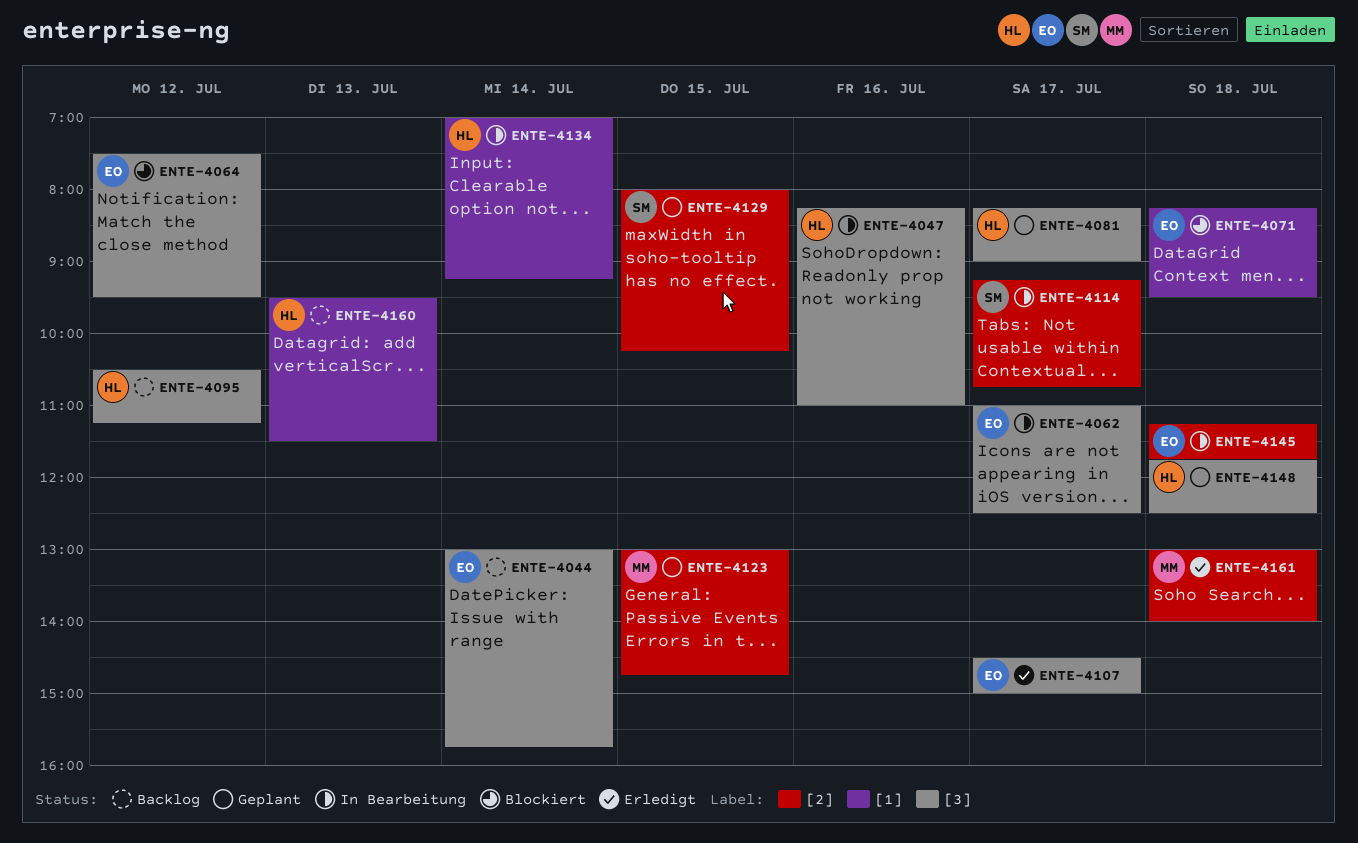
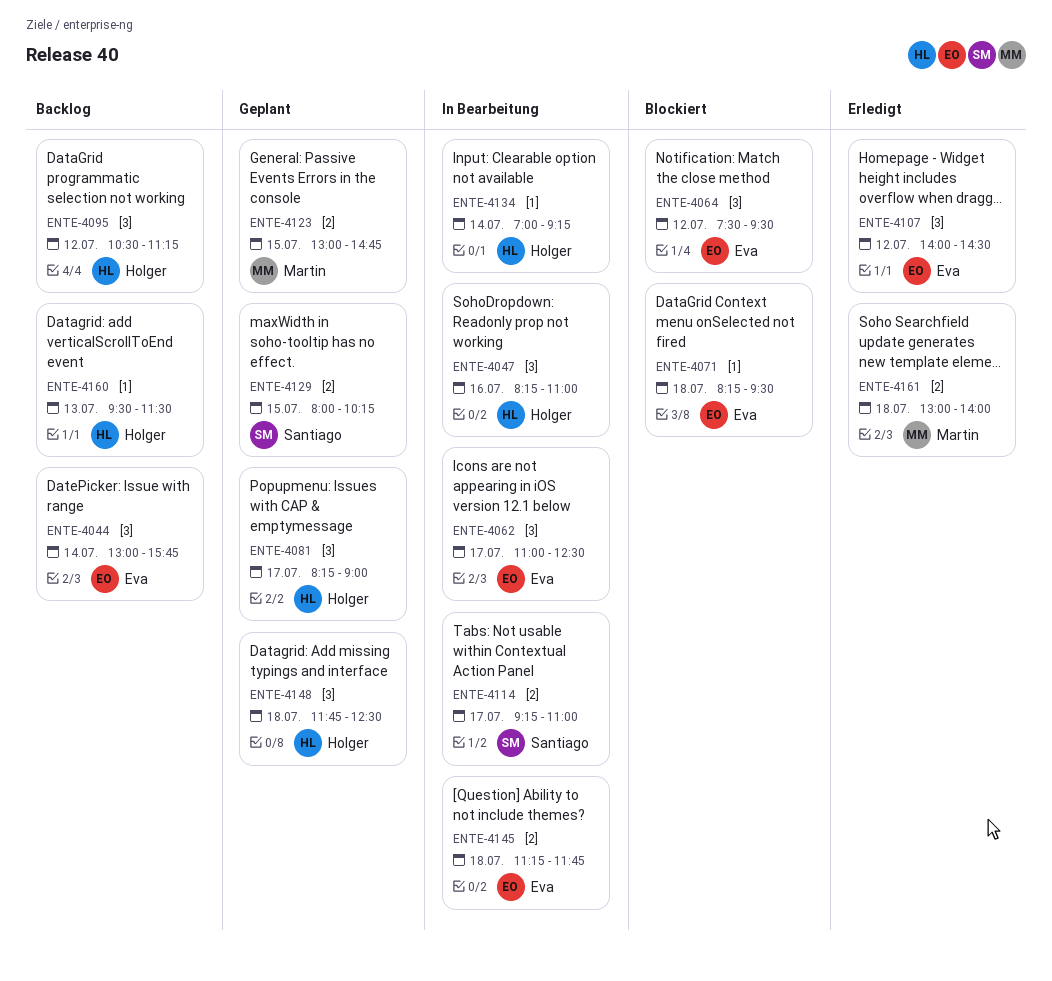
ENTE-4107, day: Jul 17 -> Jul 12
ENTE-4107, begins: 14:30 -> 14:00
ENTE-4107, ends: 15:00 -> 14:30
ENTE-4114, ends: 10:45 -> 11:00

